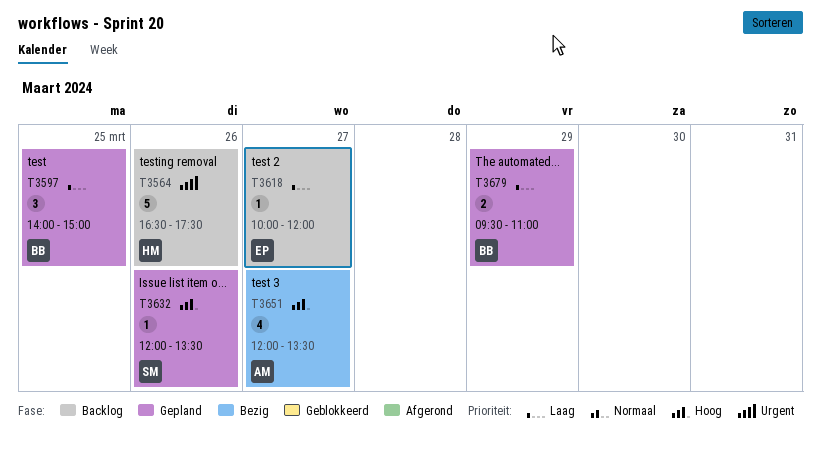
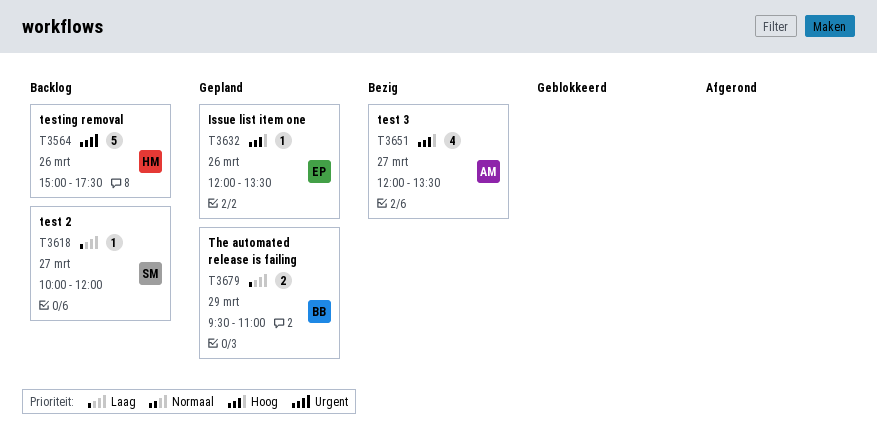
T3564, begins: 16:30 -> 15:00
T3597: present -> none
T3618, owner: EP -> SM
T3632, owner: SM -> EP

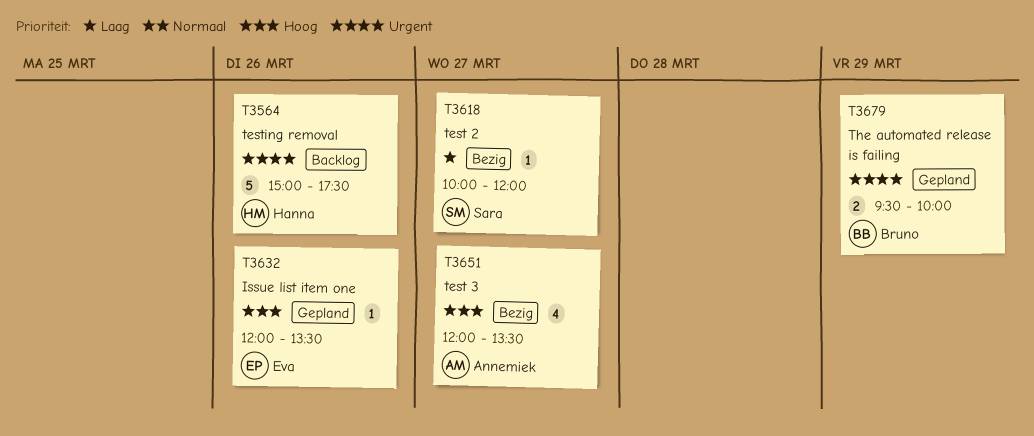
T3618, status: Backlog -> Bezig
T3679, priority: Laag -> Urgent
T3679, ends: 11:00 -> 10:00

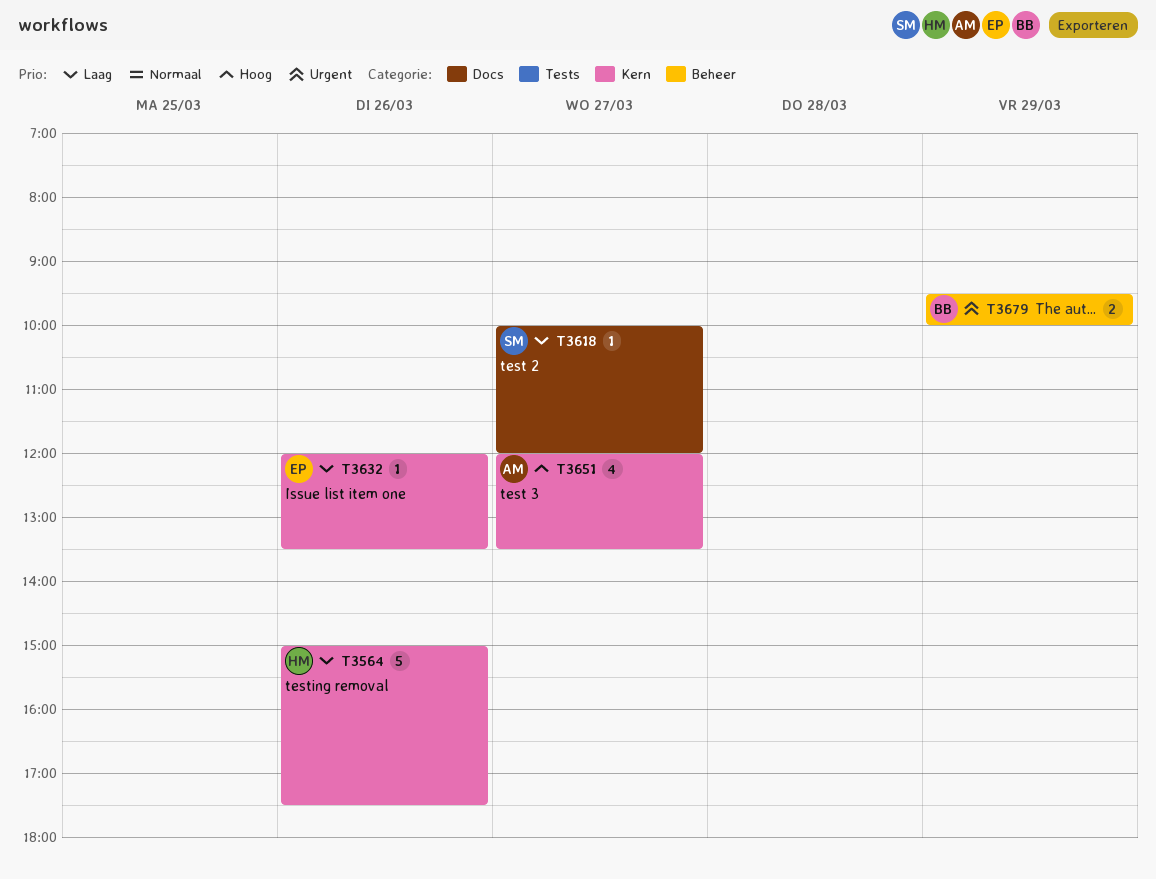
T3564, priority: Urgent -> Laag
T3632, priority: Hoog -> Laag

